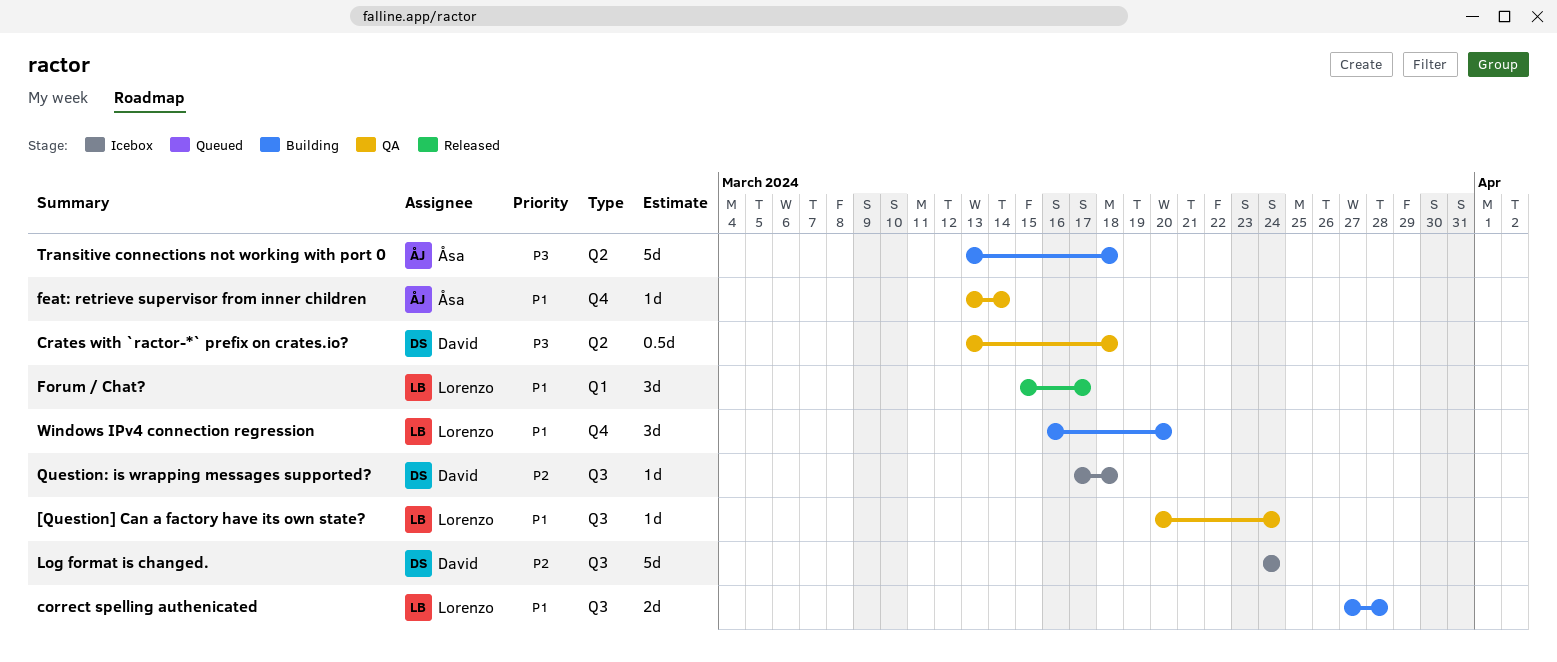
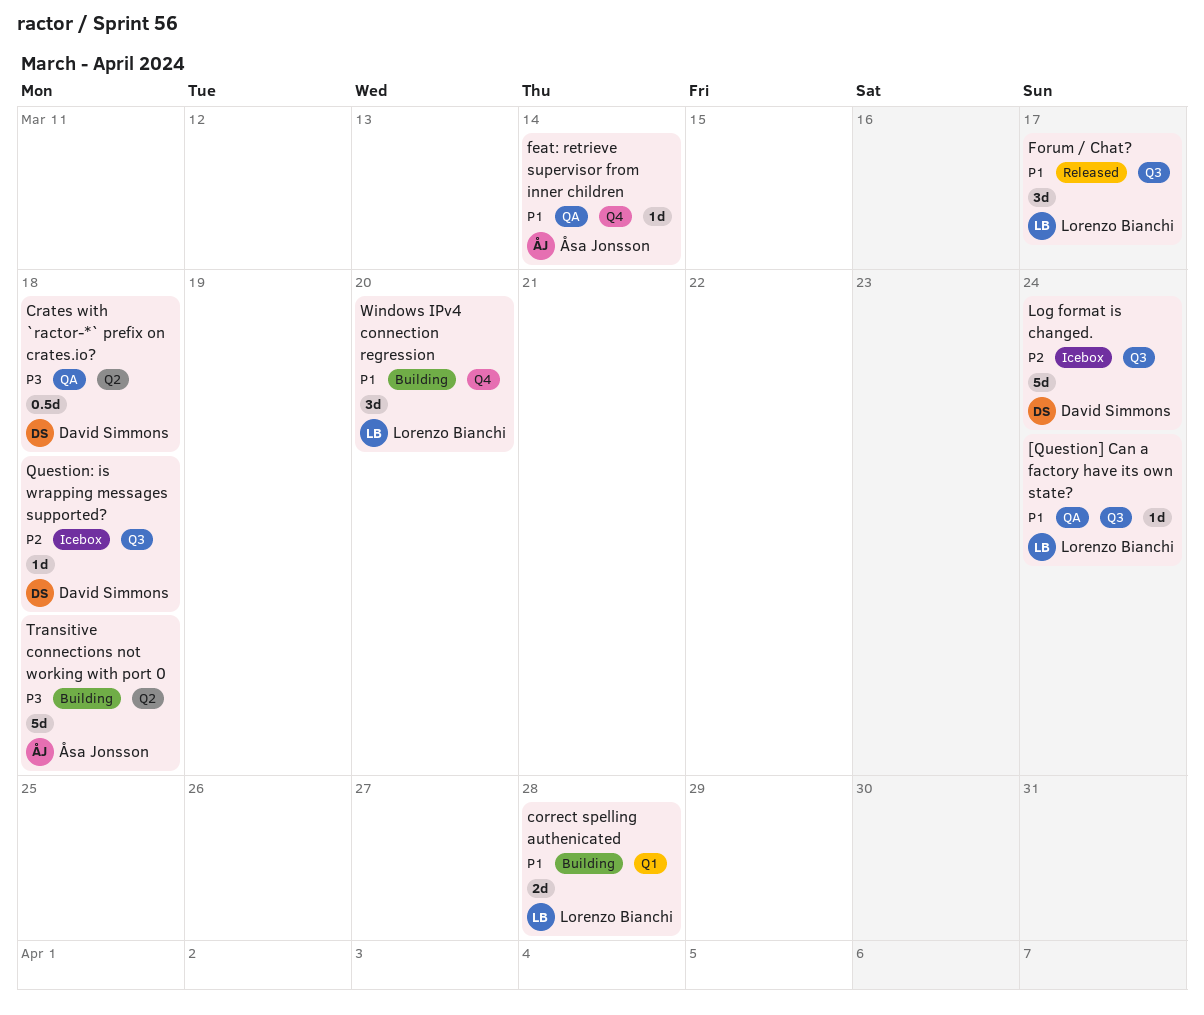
correct spelling authenicated, label: Q3 -> Q1
Forum / Chat?, label: Q1 -> Q3

